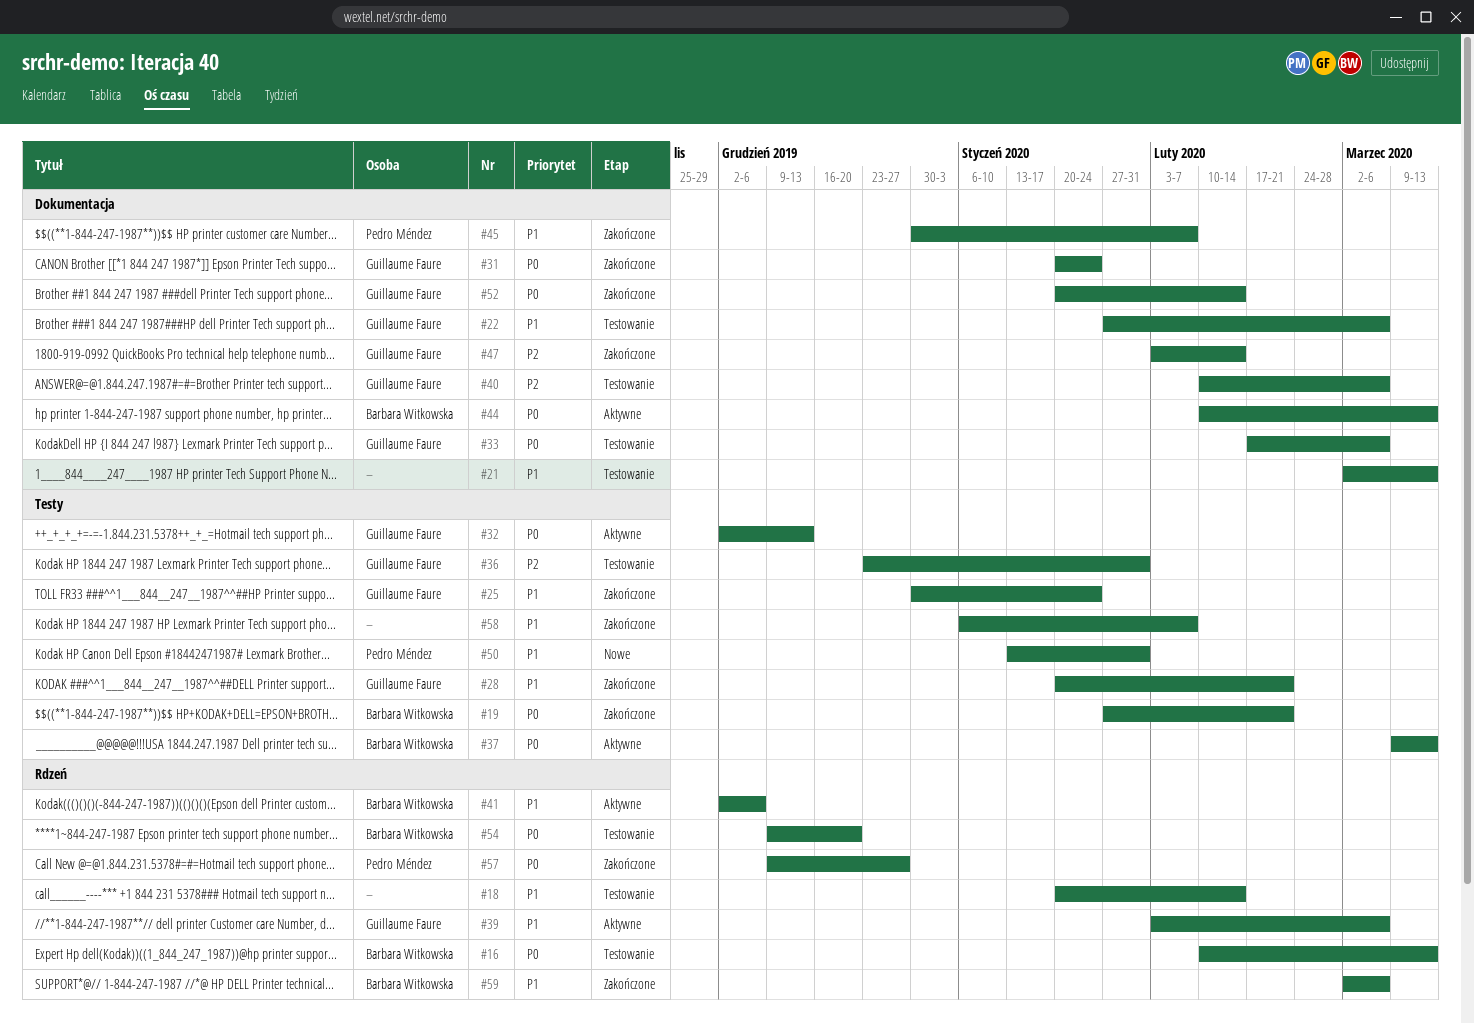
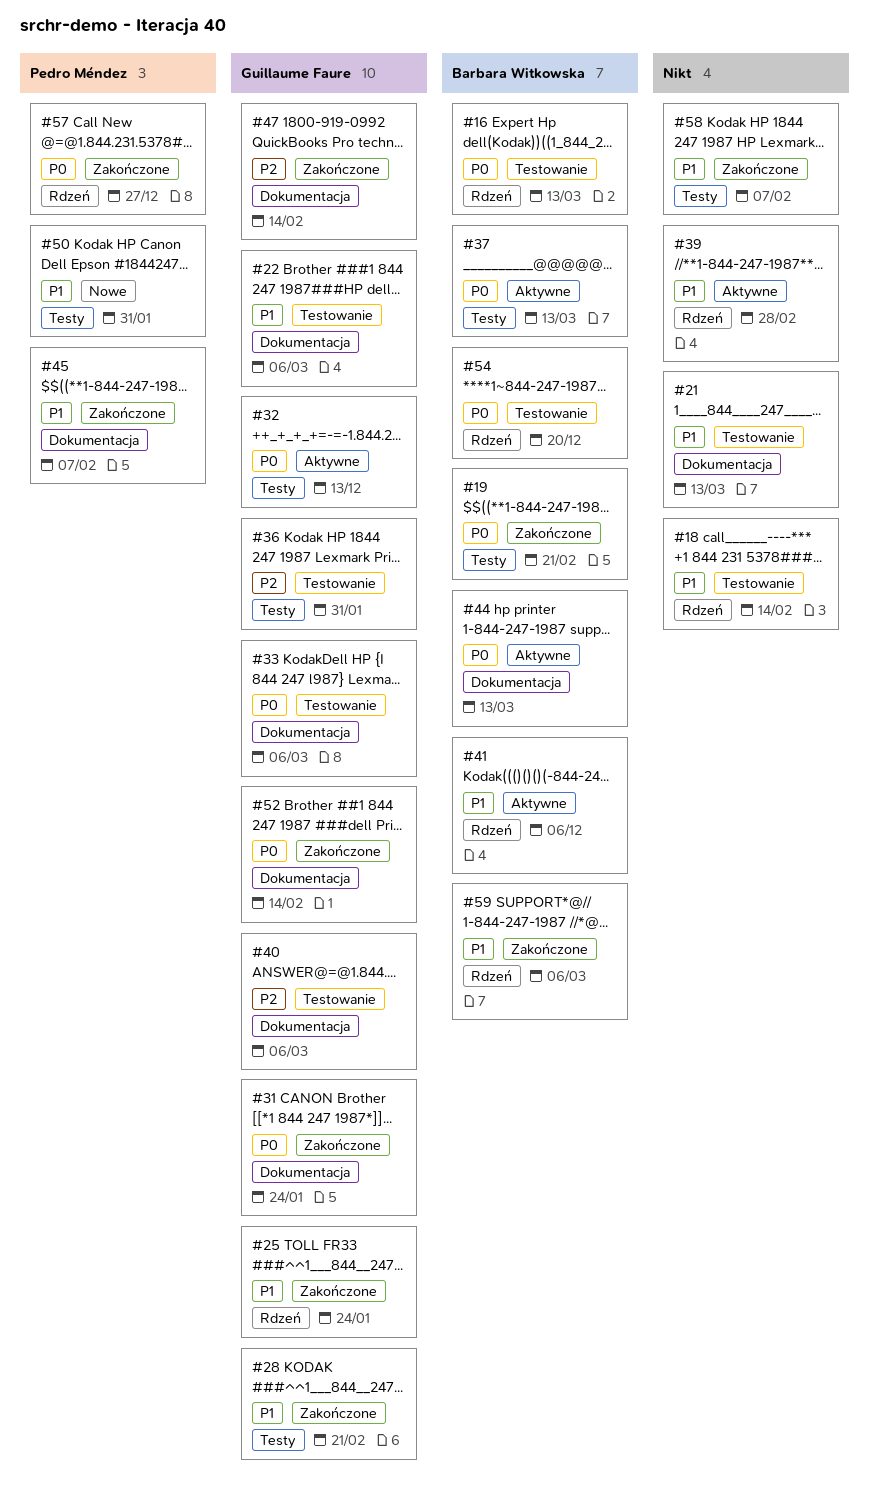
#25, label: Testy -> Rdzeń
#39, owner: Guillaume Faure -> none
#39, due: Mar 6 -> Feb 28

